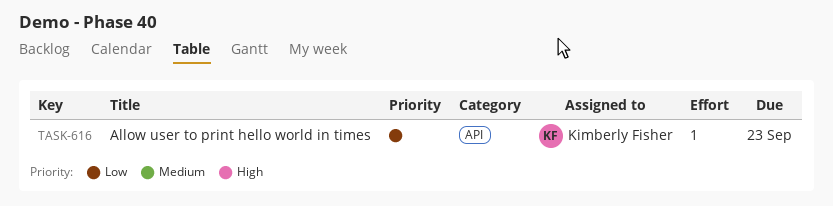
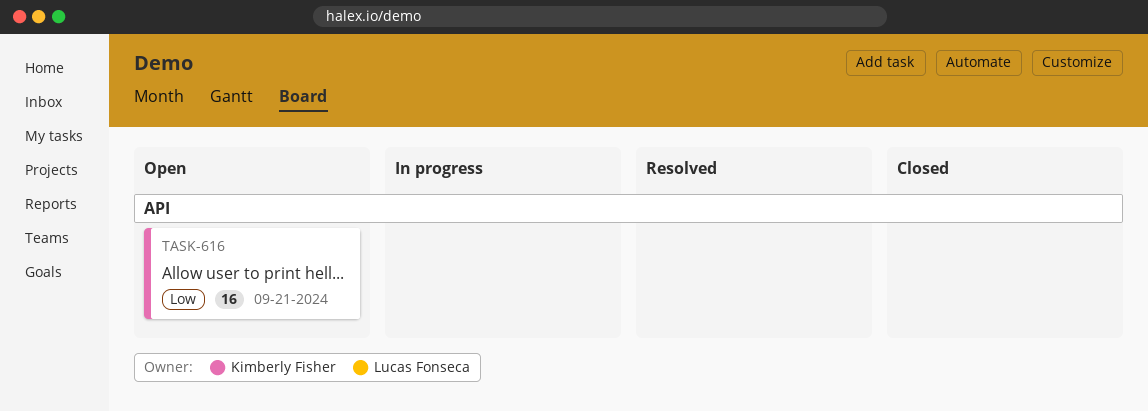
TASK-616, estimate: 1 -> 16
TASK-616, due: Sep 23 -> Sep 21

